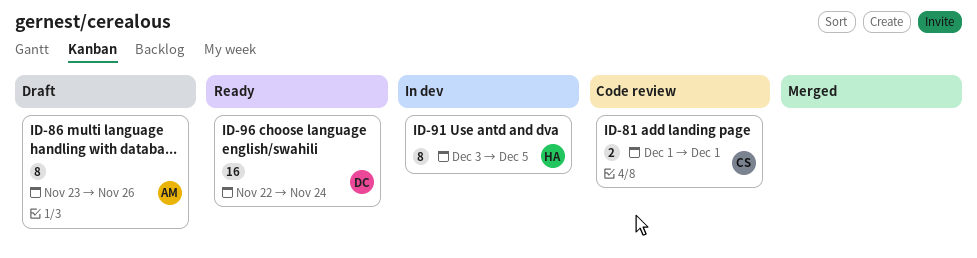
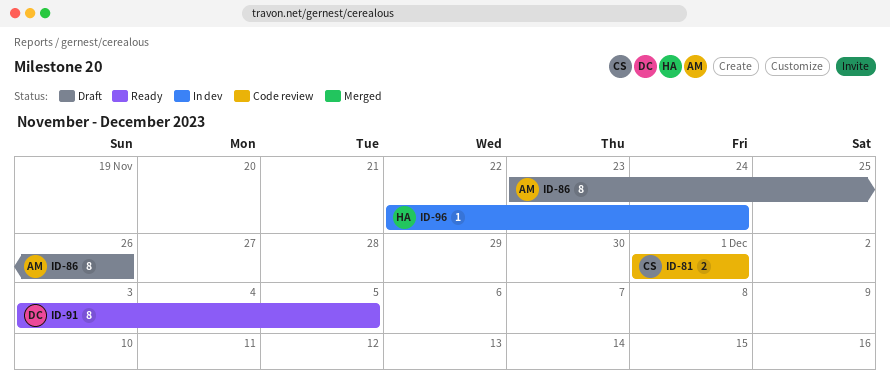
ID-91, status: In dev -> Ready
ID-91, owner: HA -> DC
ID-96, status: Ready -> In dev
ID-96, owner: DC -> HA
ID-96, estimate: 16 -> 1

